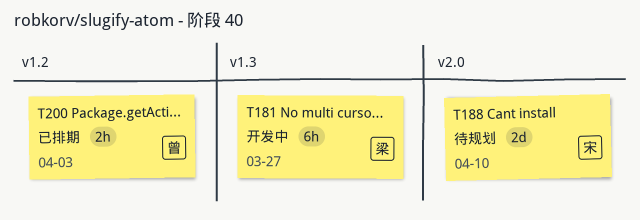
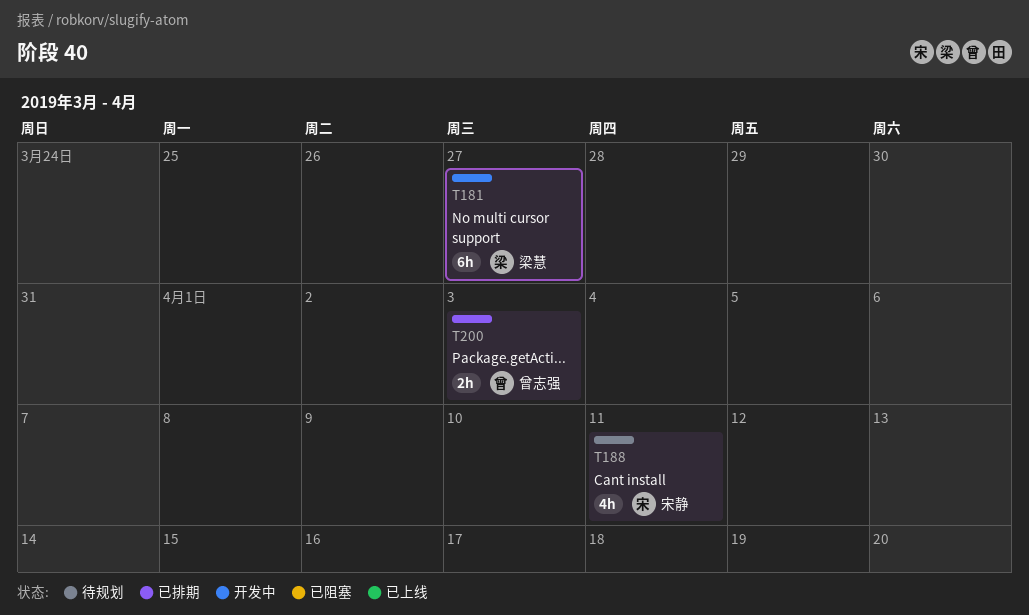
T188, estimate: 2d -> 4h
T188, due: Apr 10 -> Apr 11

